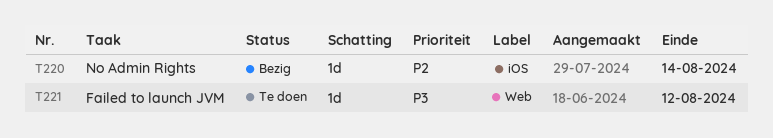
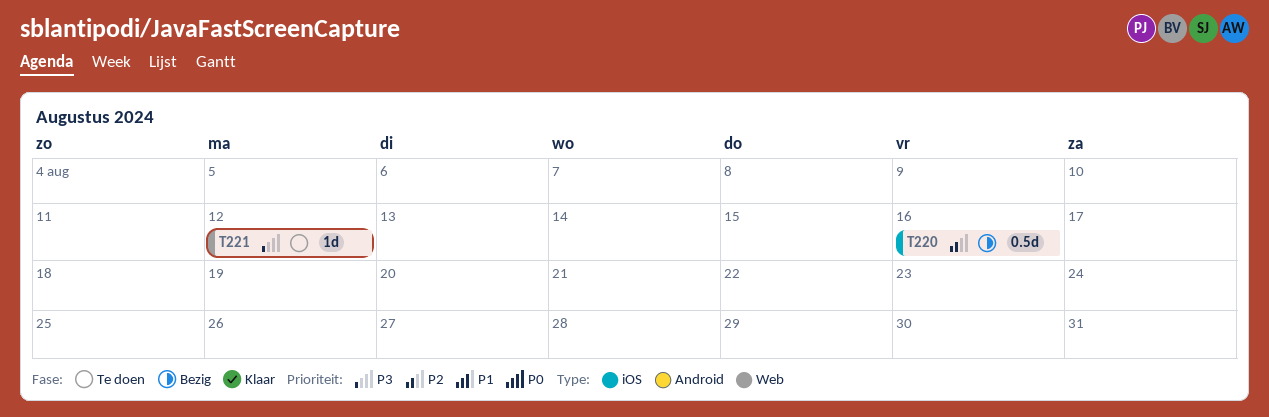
T220, estimate: 1d -> 0.5d
T220, due: Aug 14 -> Aug 16

